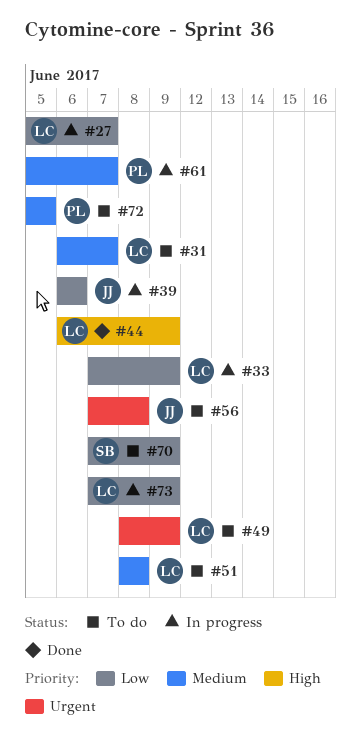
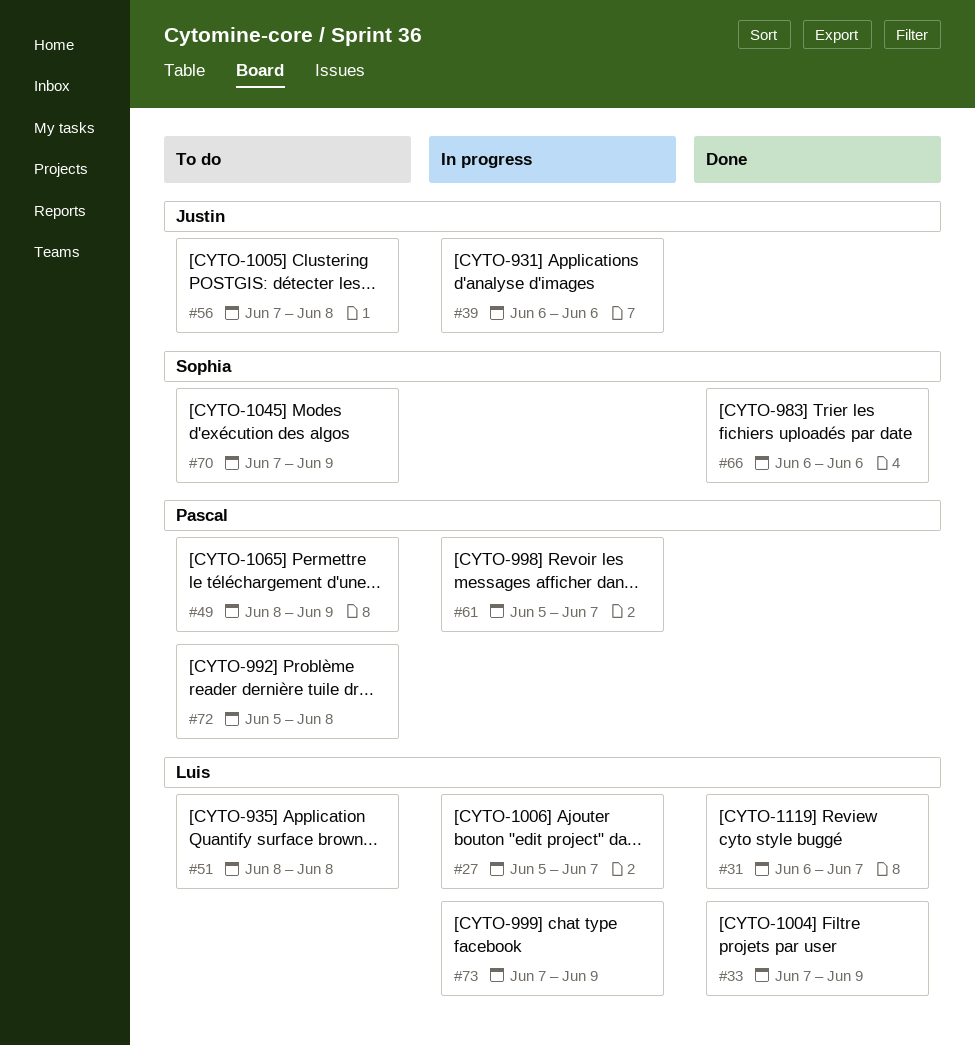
#31, status: To do -> Done
#33, status: In progress -> Done
#44: present -> none
#49, owner: Luis -> Pascal
#66: none -> present
#72, due: Jun 5 -> Jun 8

